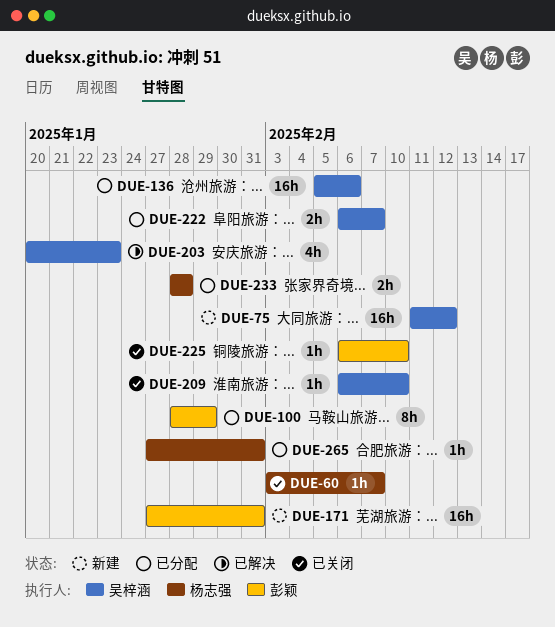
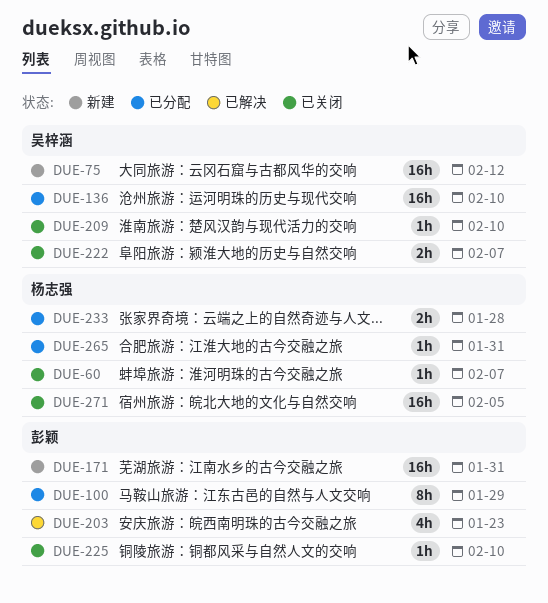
DUE-136, due: Feb 6 -> Feb 10
DUE-203, owner: 吴梓涵 -> 彭颖
DUE-222, status: 已分配 -> 已关闭
DUE-271: none -> present

